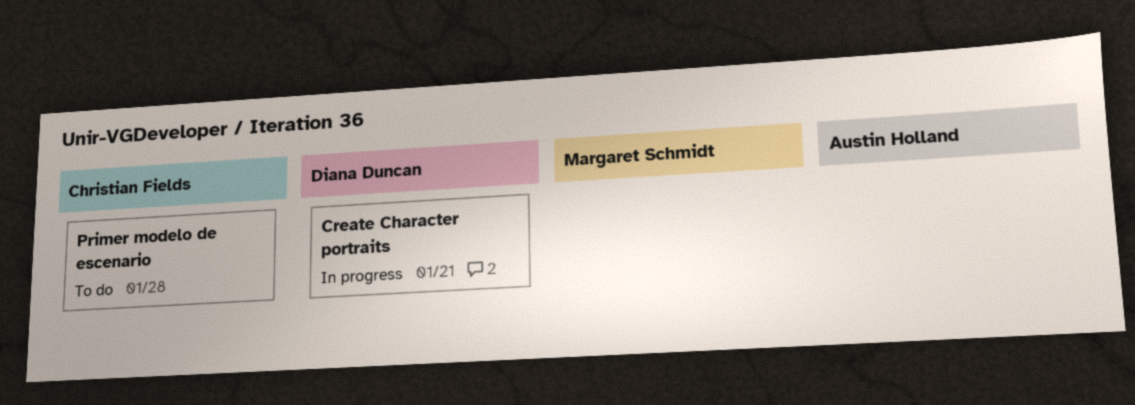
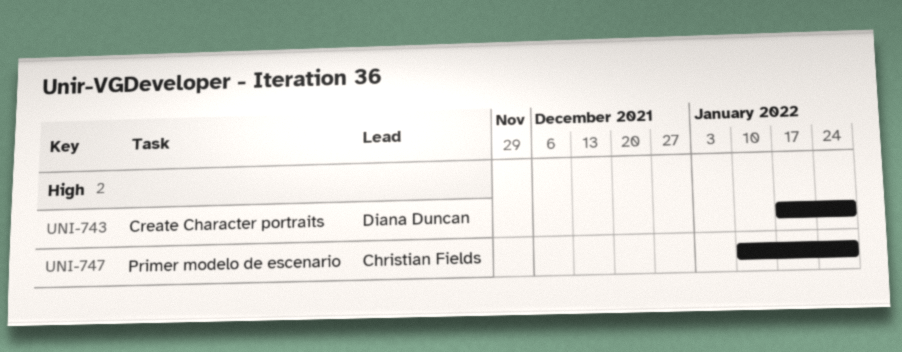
Create Character portraits, due: Jan 21 -> Jan 28

